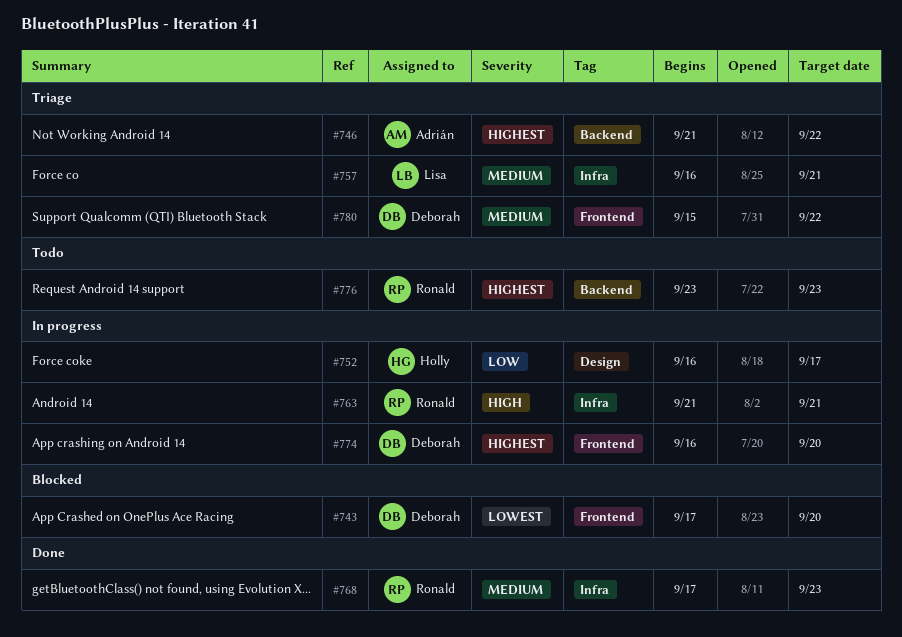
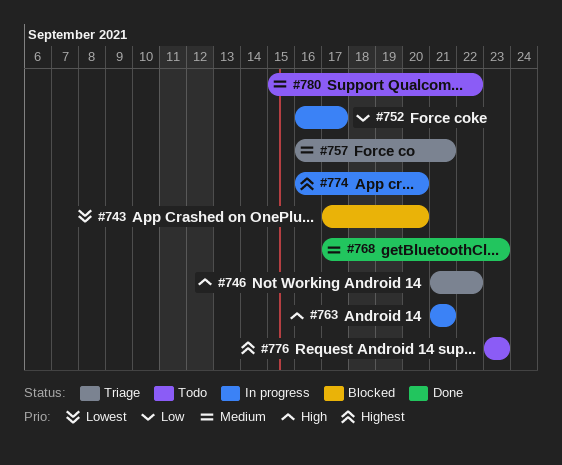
#746, priority: Highest -> High
#780, status: Triage -> Todo

